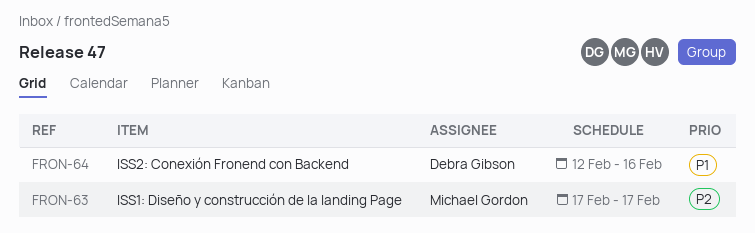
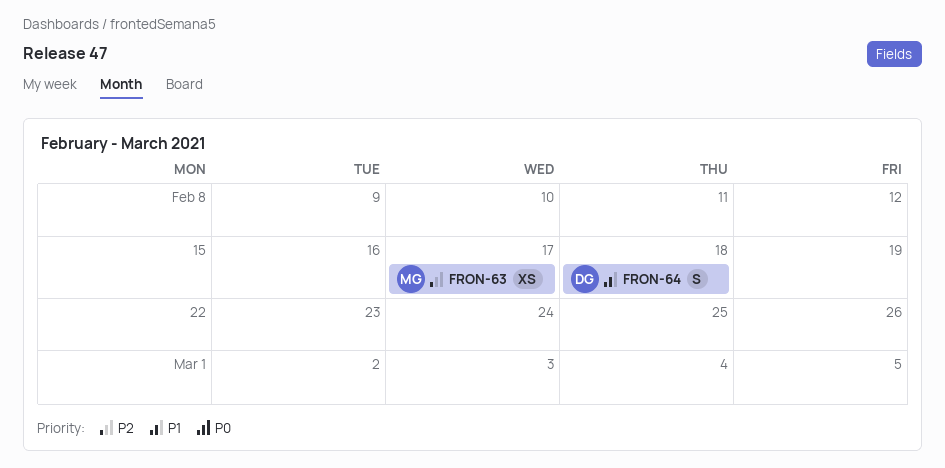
FRON-64, start: Feb 12 -> Feb 18
FRON-64, due: Feb 16 -> Feb 18

